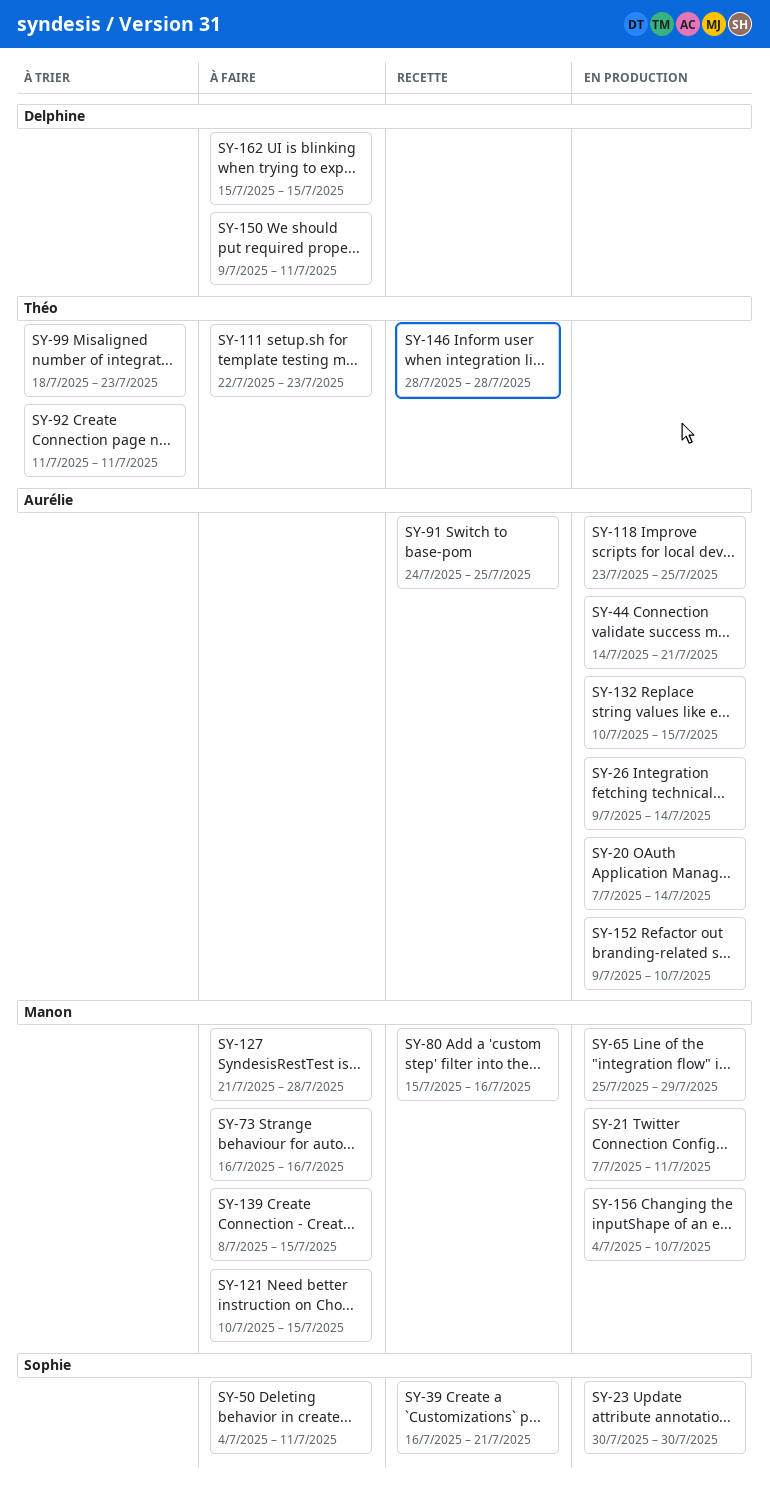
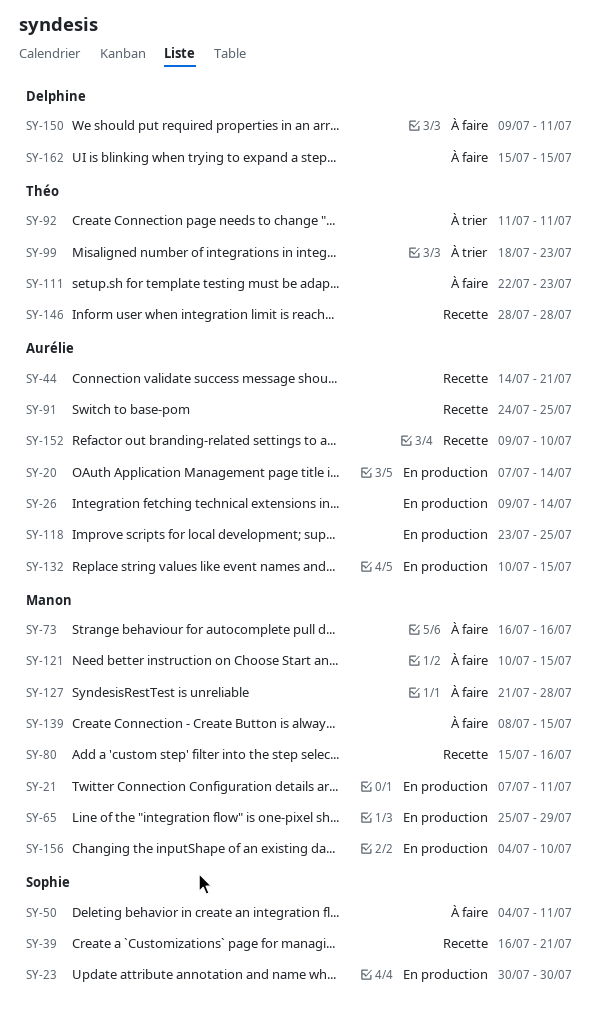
SY-44, status: En production -> Recette
SY-152, status: En production -> Recette

